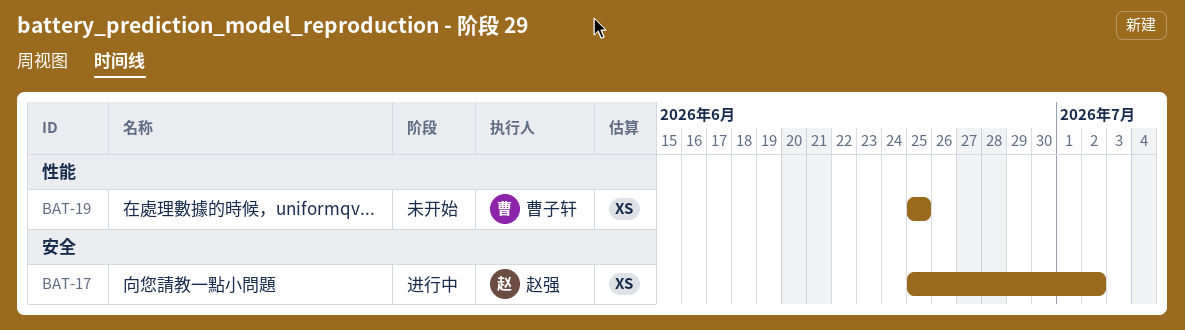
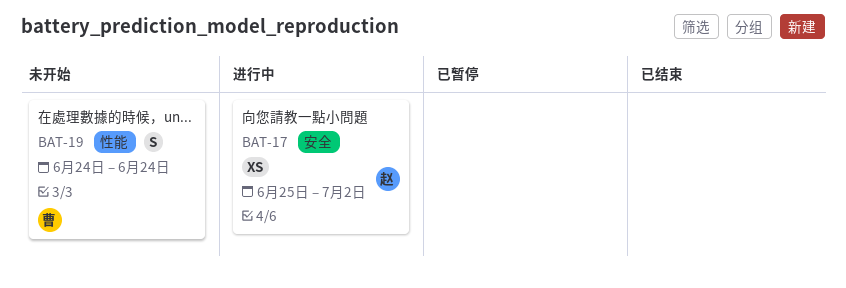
BAT-19, estimate: XS -> S
BAT-19, start: Jun 25 -> Jun 24
BAT-19, due: Jun 25 -> Jun 24

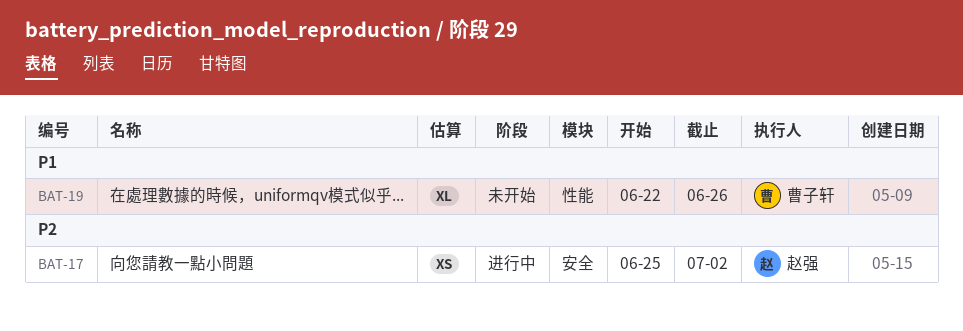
BAT-19, estimate: S -> XL
BAT-19, start: Jun 24 -> Jun 22
BAT-19, due: Jun 24 -> Jun 26

